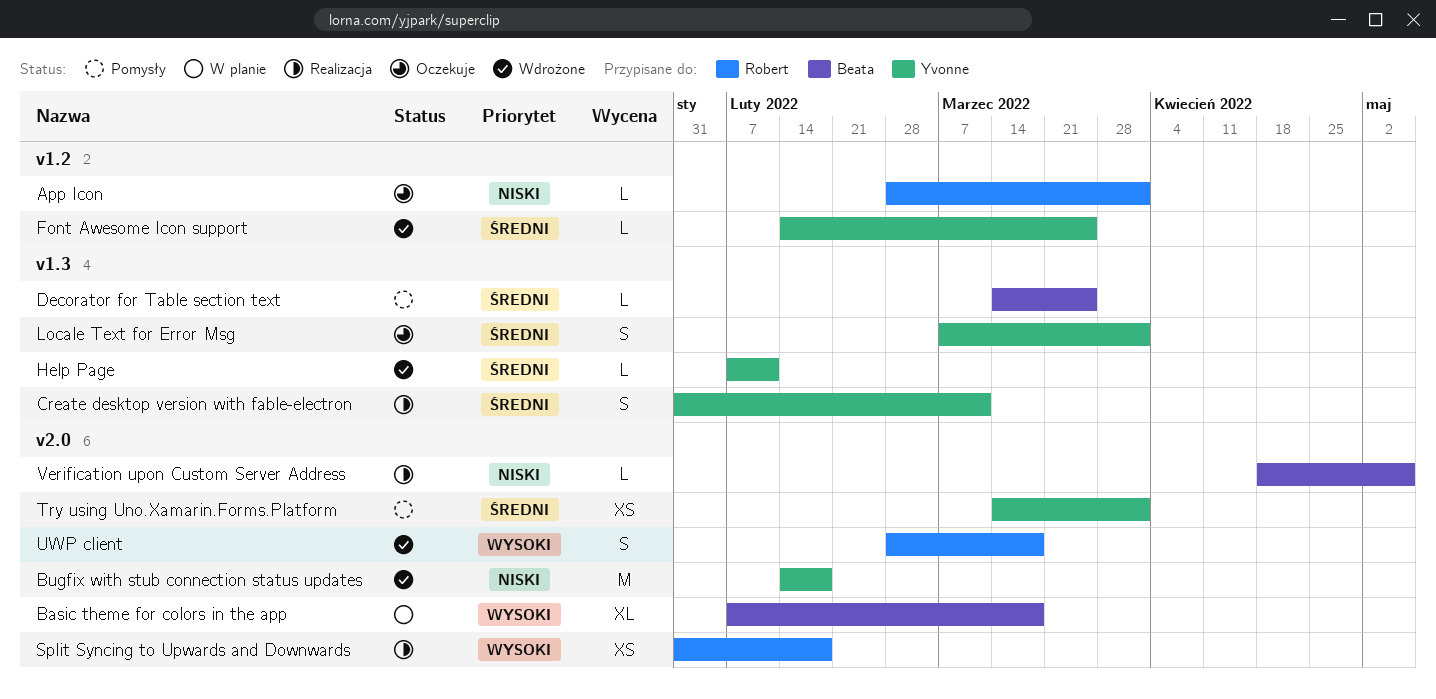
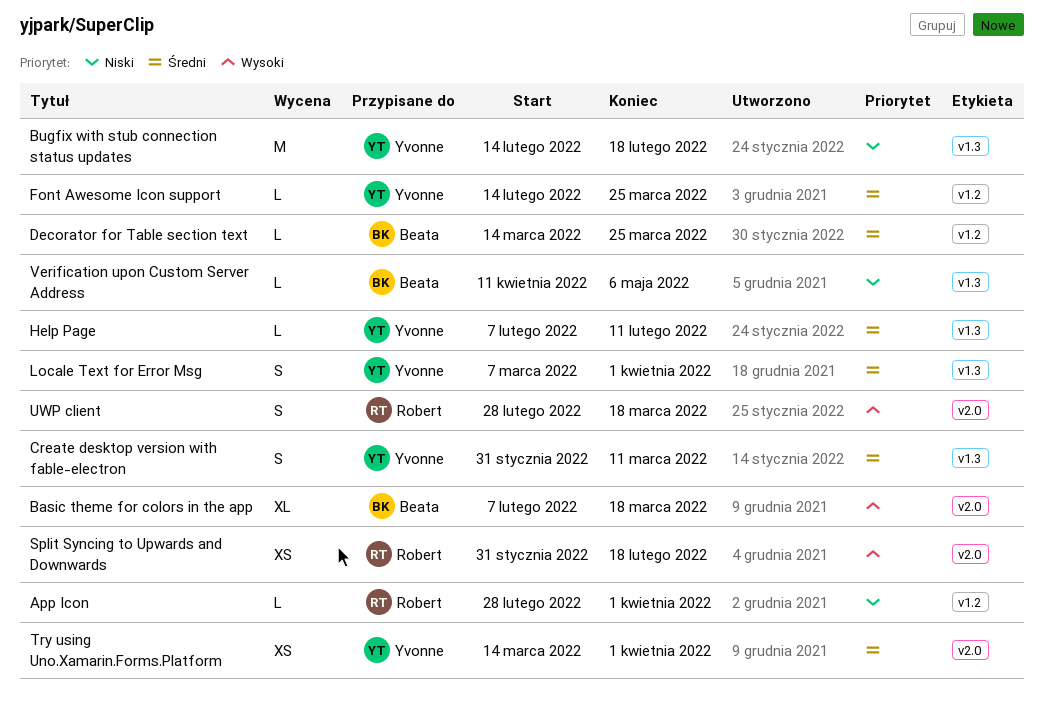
Bugfix with stub connection status updates, label: v2.0 -> v1.3
Decorator for Table section text, label: v1.3 -> v1.2
Verification upon Custom Server Address, label: v2.0 -> v1.3
Verification upon Custom Server Address, start: Apr 18 -> Apr 11

